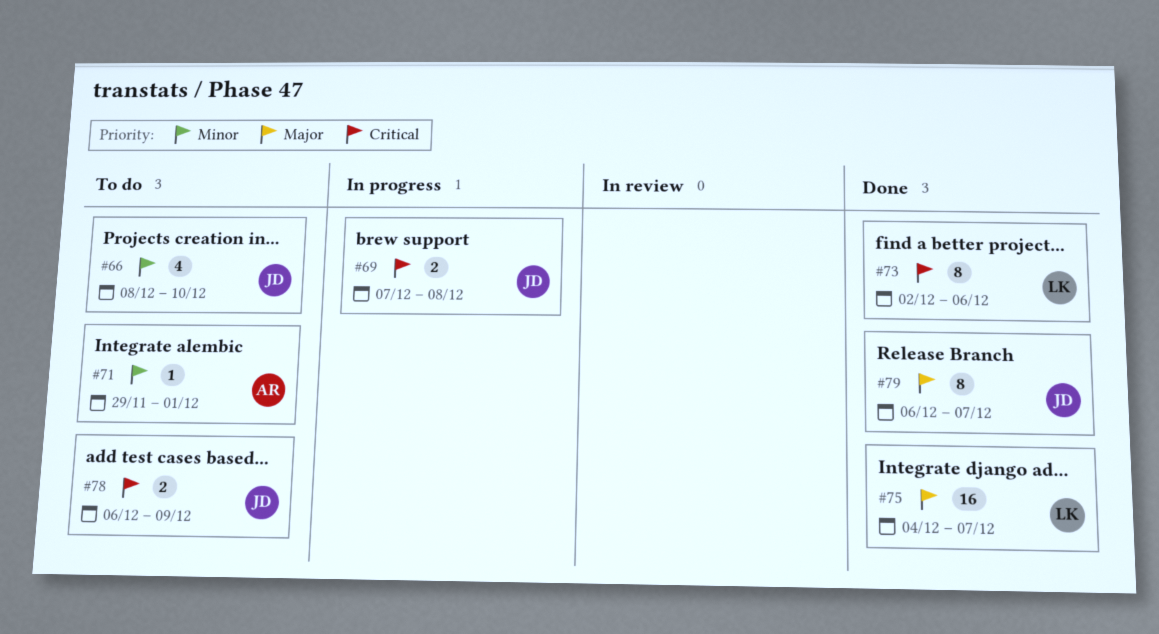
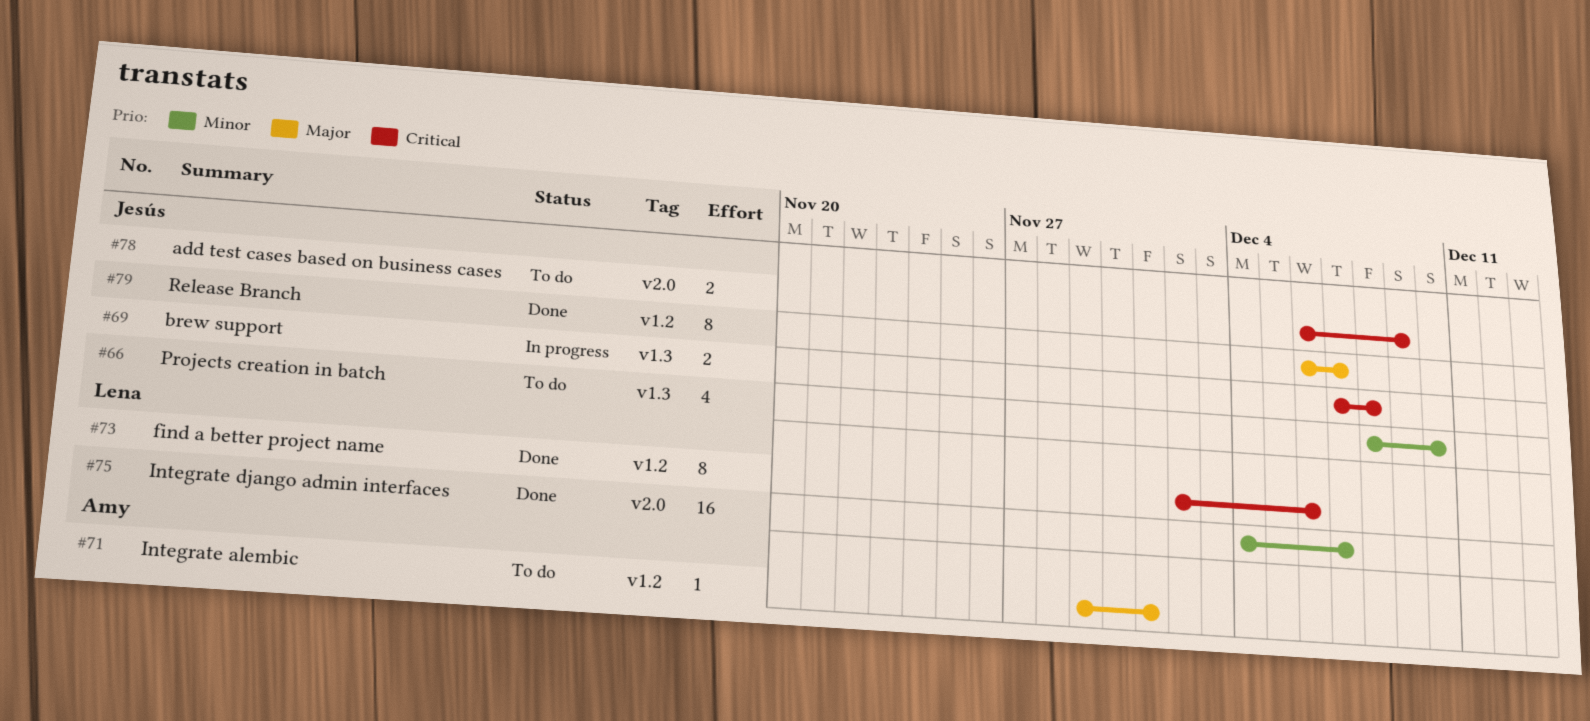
#71, priority: Minor -> Major
#75, priority: Major -> Minor

